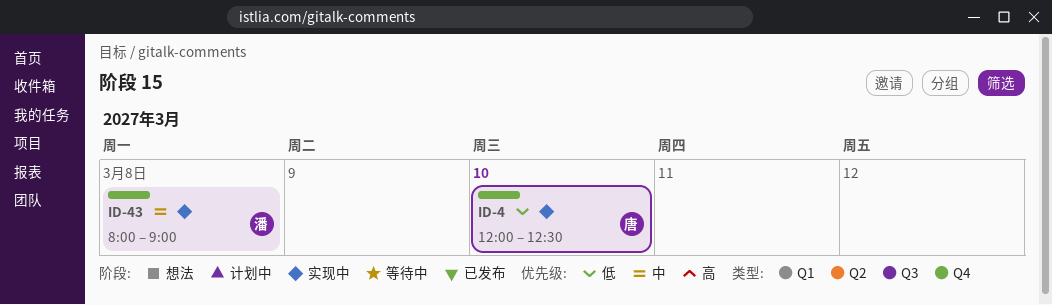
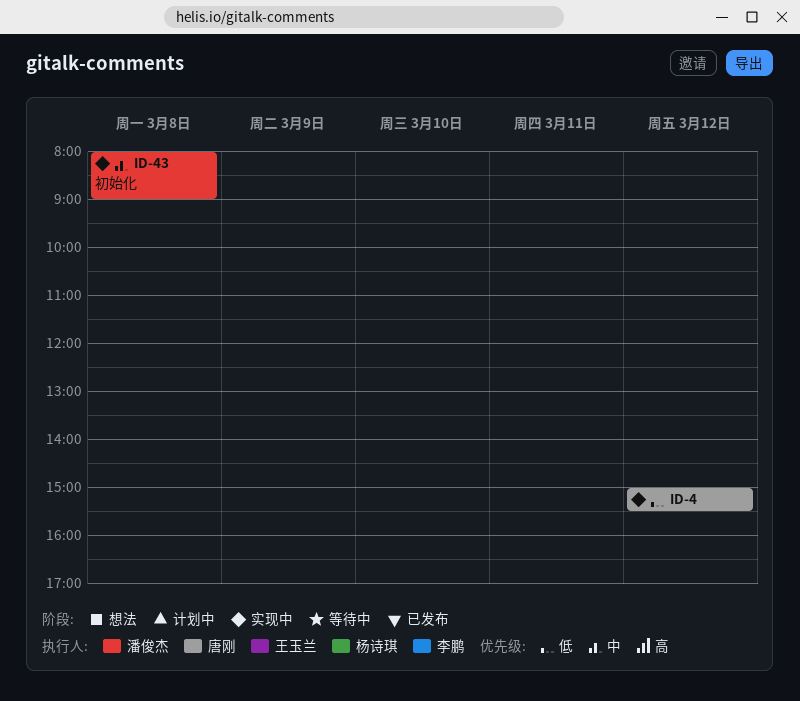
ID-4, day: Mar 10 -> Mar 12
ID-4, begins: 12:00 -> 15:00
ID-4, ends: 12:30 -> 15:30

